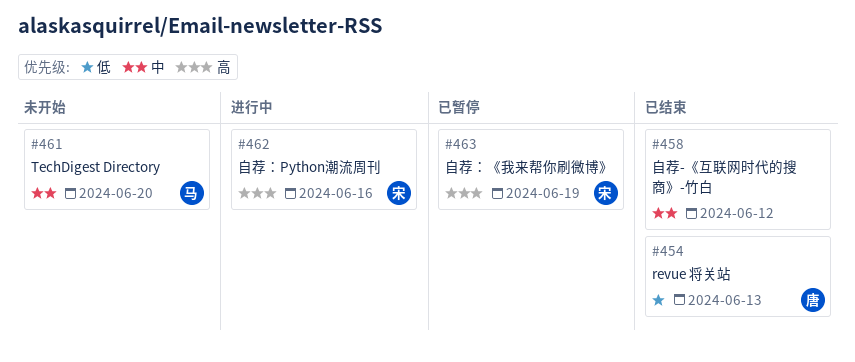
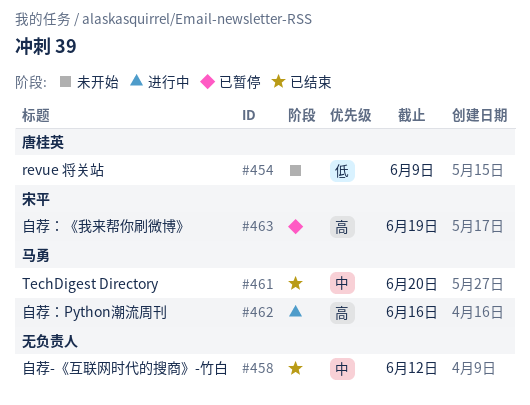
#454, status: 已结束 -> 未开始
#454, due: Jun 13 -> Jun 9
#461, status: 未开始 -> 已结束
#462, owner: 宋平 -> 马勇

